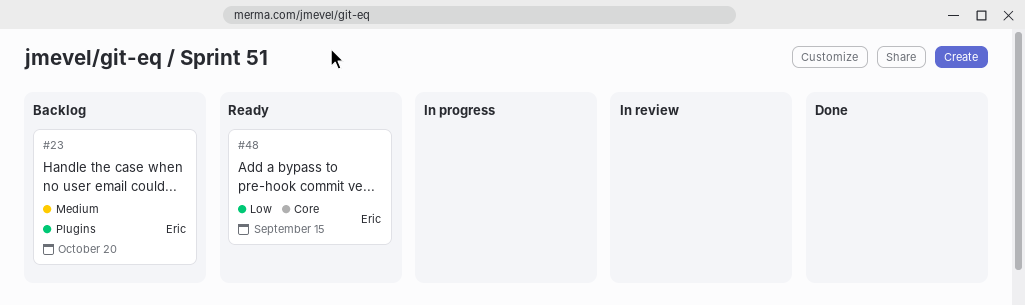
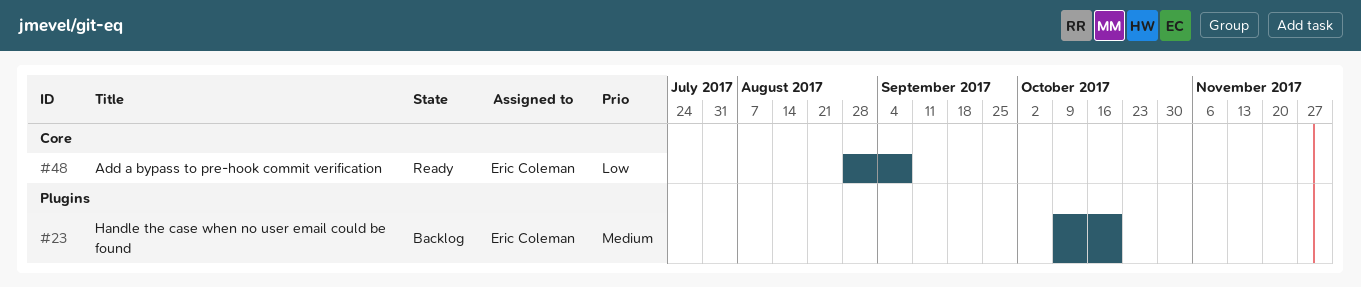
#48, due: Sep 15 -> Sep 8

